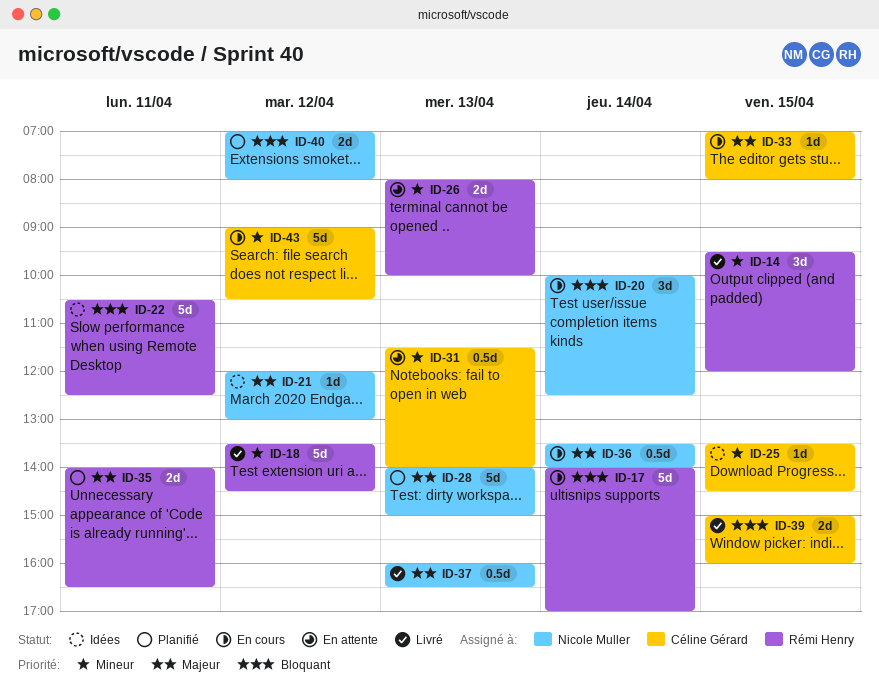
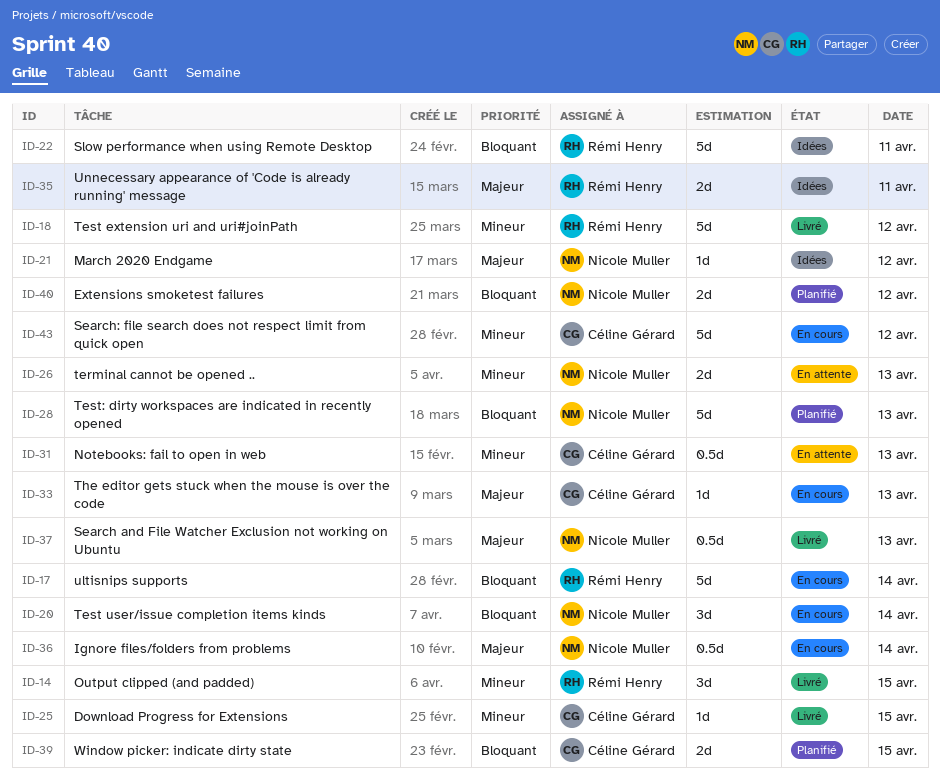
ID-25, status: Idées -> Livré
ID-26, owner: Rémi Henry -> Nicole Muller
ID-28, priority: Majeur -> Bloquant
ID-33, day: Apr 15 -> Apr 13
ID-35, status: Planifié -> Idées
ID-39, status: Livré -> Planifié

